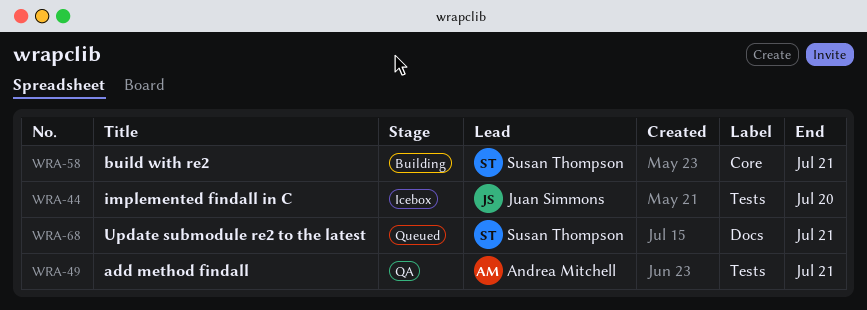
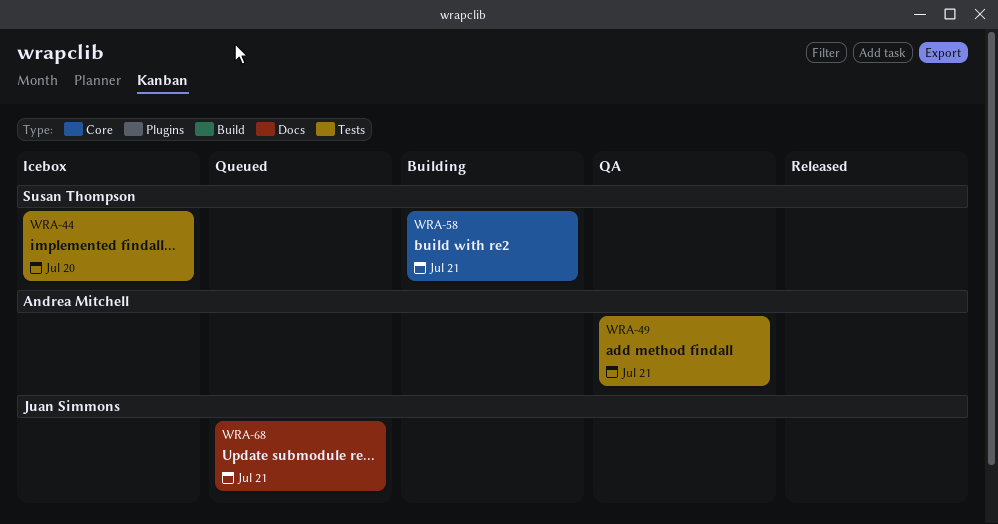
WRA-44, owner: Juan Simmons -> Susan Thompson
WRA-68, owner: Susan Thompson -> Juan Simmons

